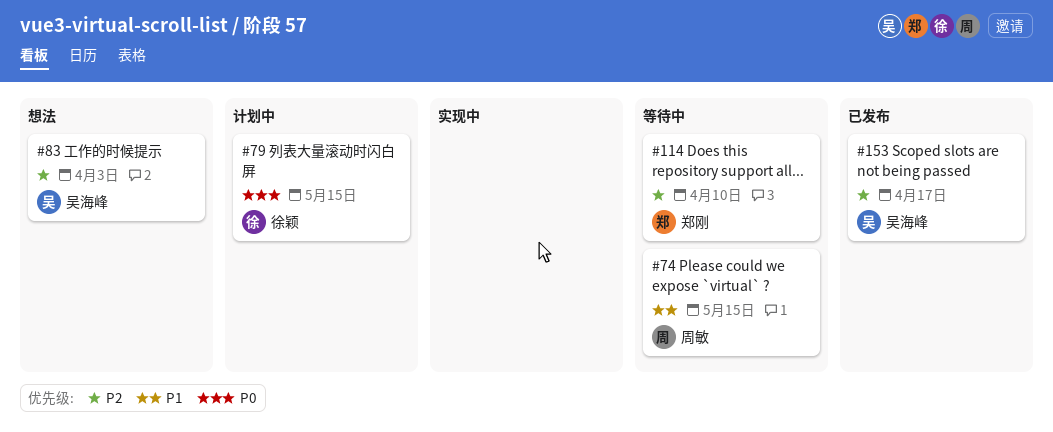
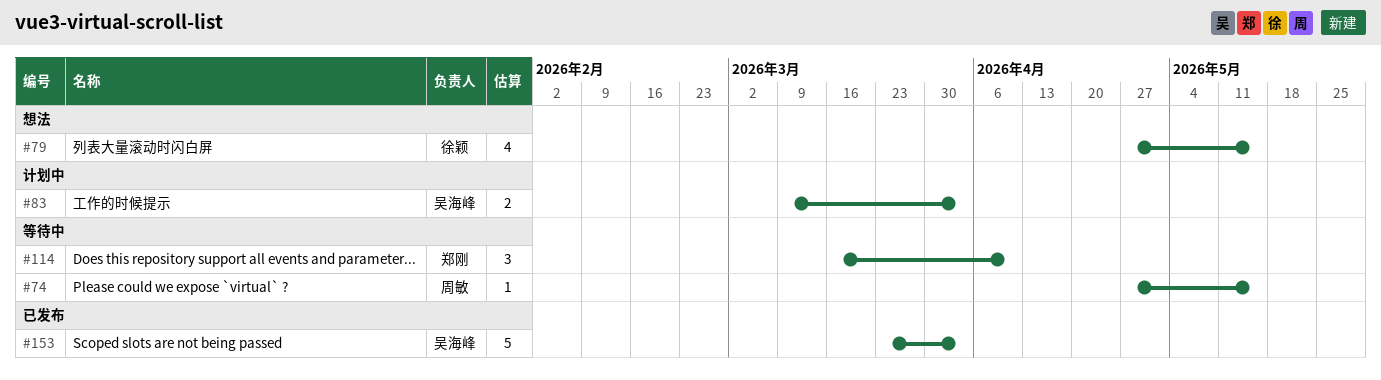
#79, status: 计划中 -> 想法
#83, status: 想法 -> 计划中
#153, due: Apr 17 -> Apr 3

